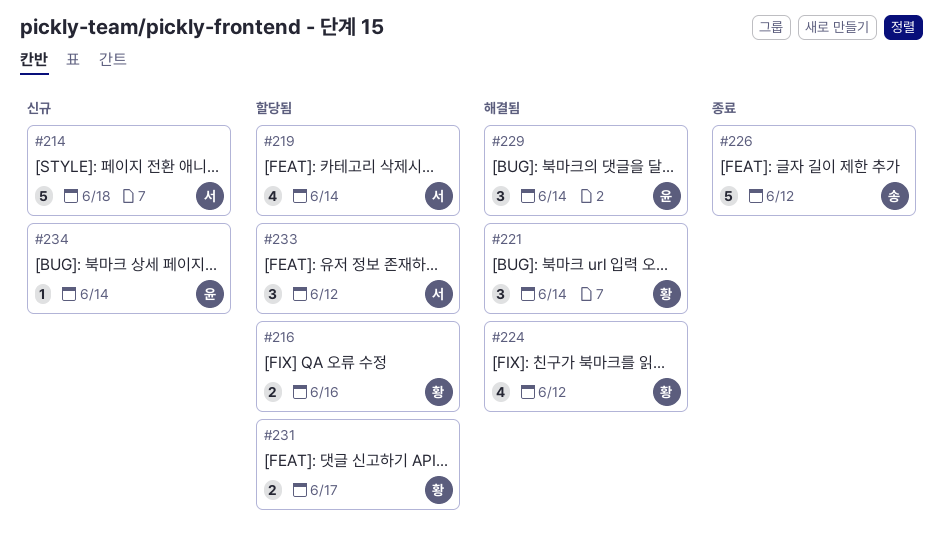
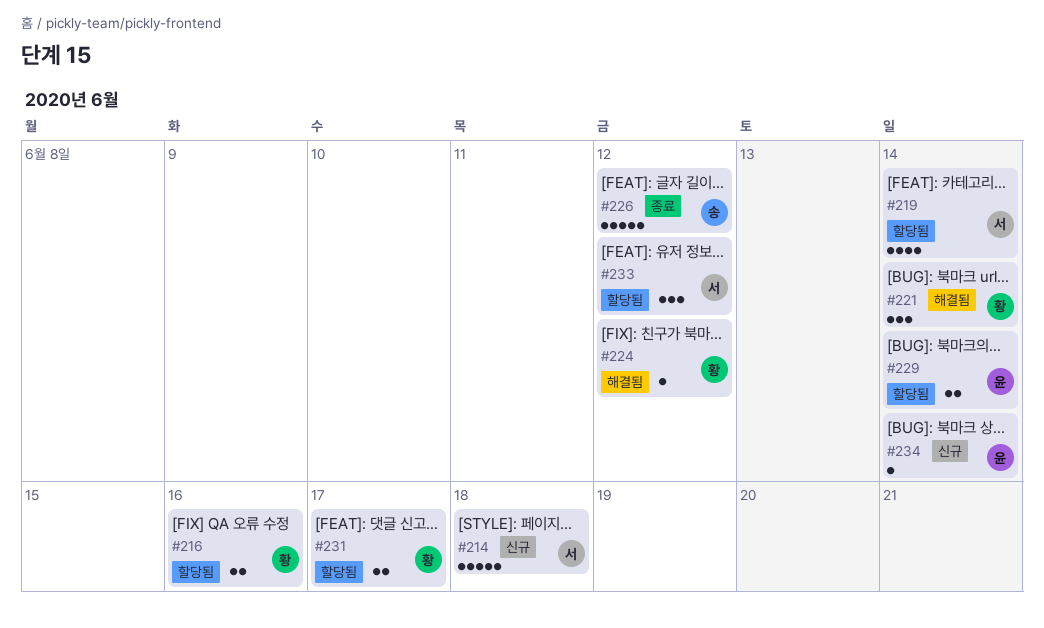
#224, estimate: 4 -> 1
#229, status: 해결됨 -> 할당됨
#229, estimate: 3 -> 2

